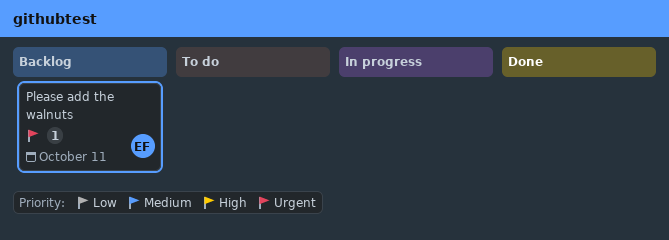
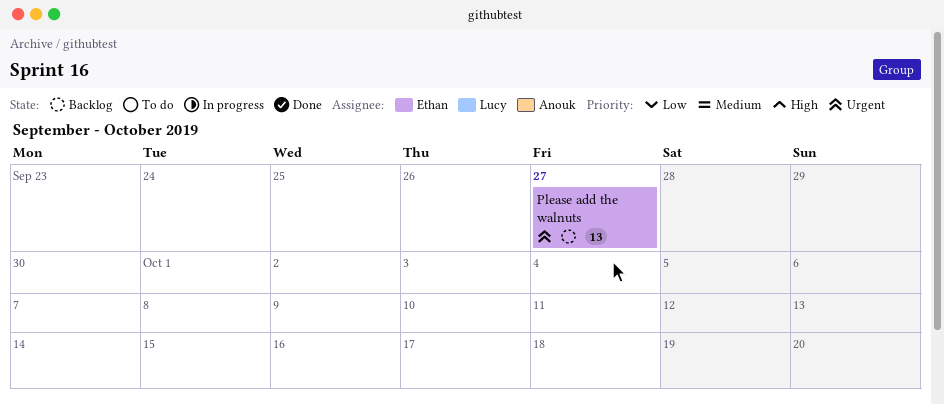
Please add the walnuts, estimate: 1 -> 13
Please add the walnuts, due: Oct 11 -> Sep 27

